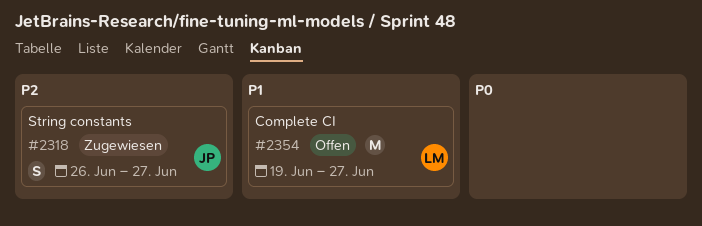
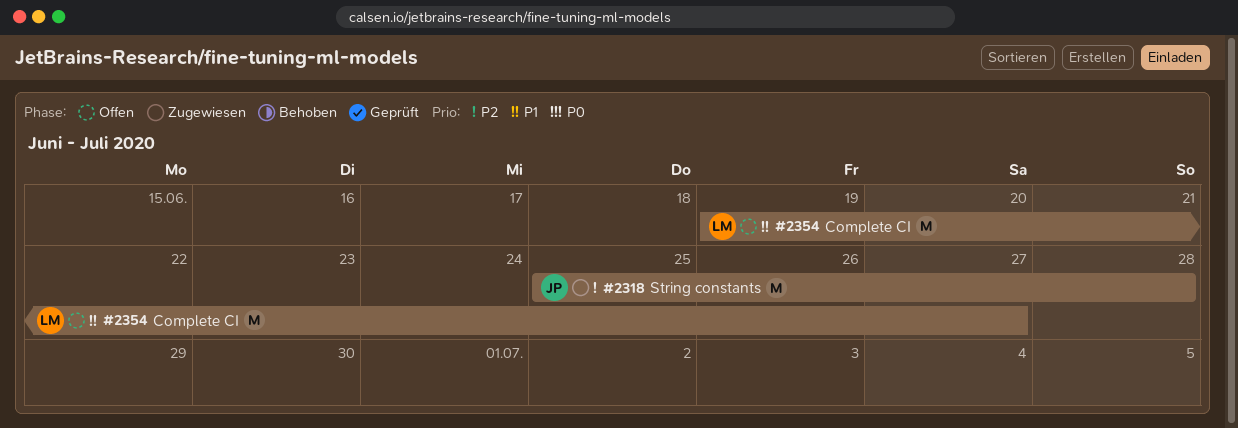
#2318, estimate: S -> M
#2318, start: Jun 26 -> Jun 25
#2318, due: Jun 27 -> Jun 28

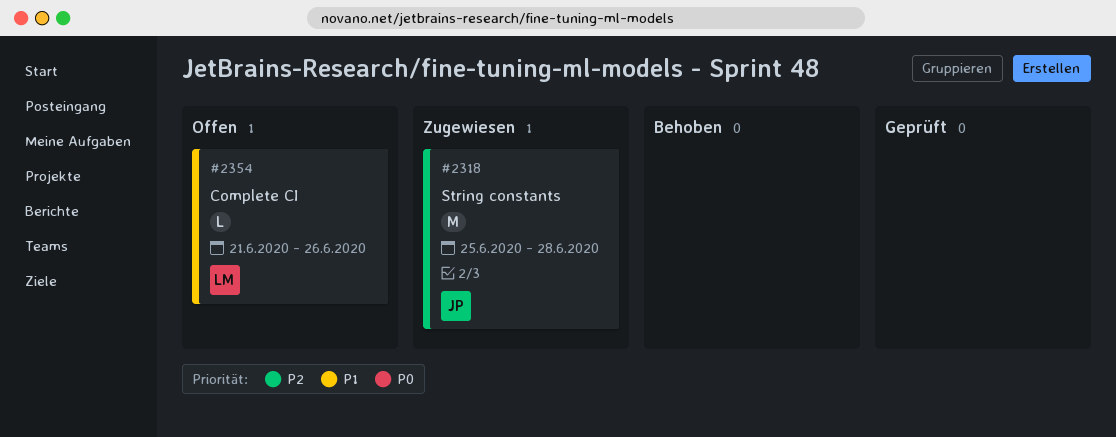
#2354, estimate: M -> L
#2354, start: Jun 19 -> Jun 21
#2354, due: Jun 27 -> Jun 26

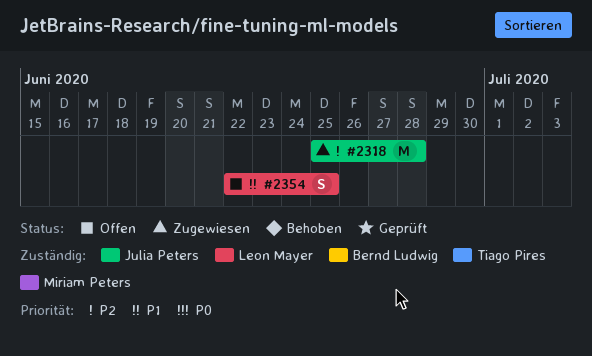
#2354, estimate: L -> S
#2354, start: Jun 21 -> Jun 22
#2354, due: Jun 26 -> Jun 25

